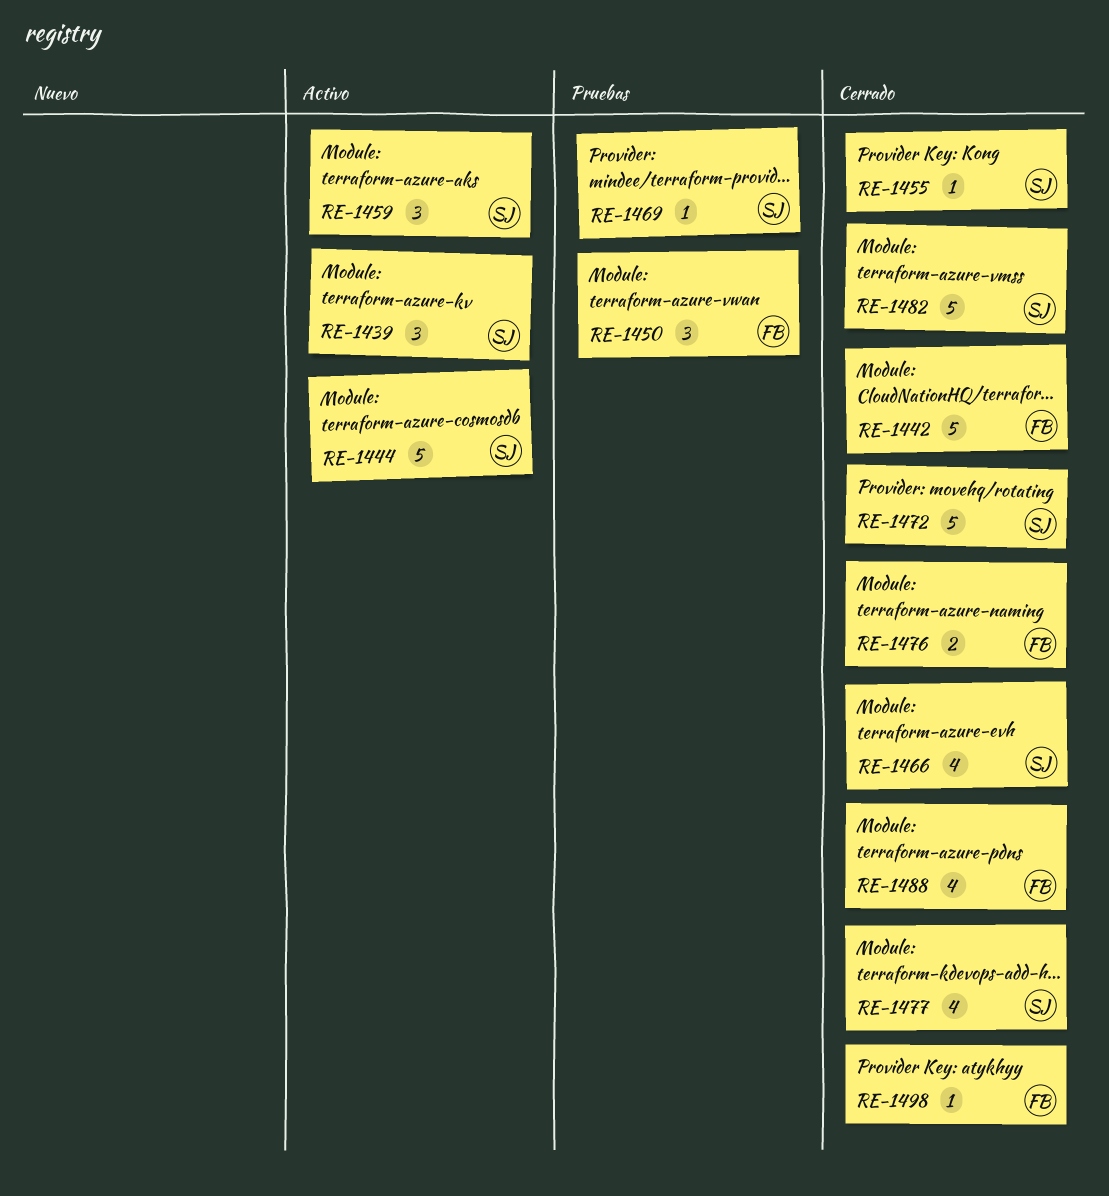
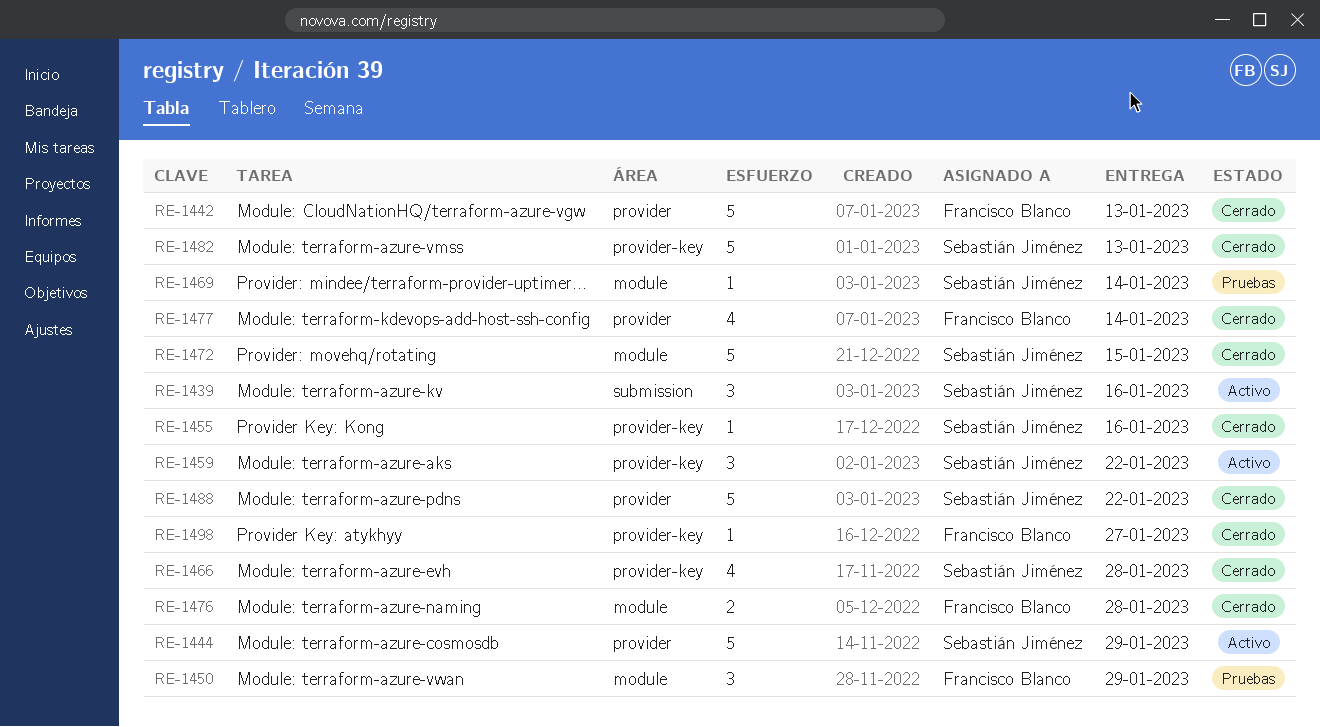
RE-1477, owner: Sebastián Jiménez -> Francisco Blanco
RE-1488, owner: Francisco Blanco -> Sebastián Jiménez
RE-1488, estimate: 4 -> 5

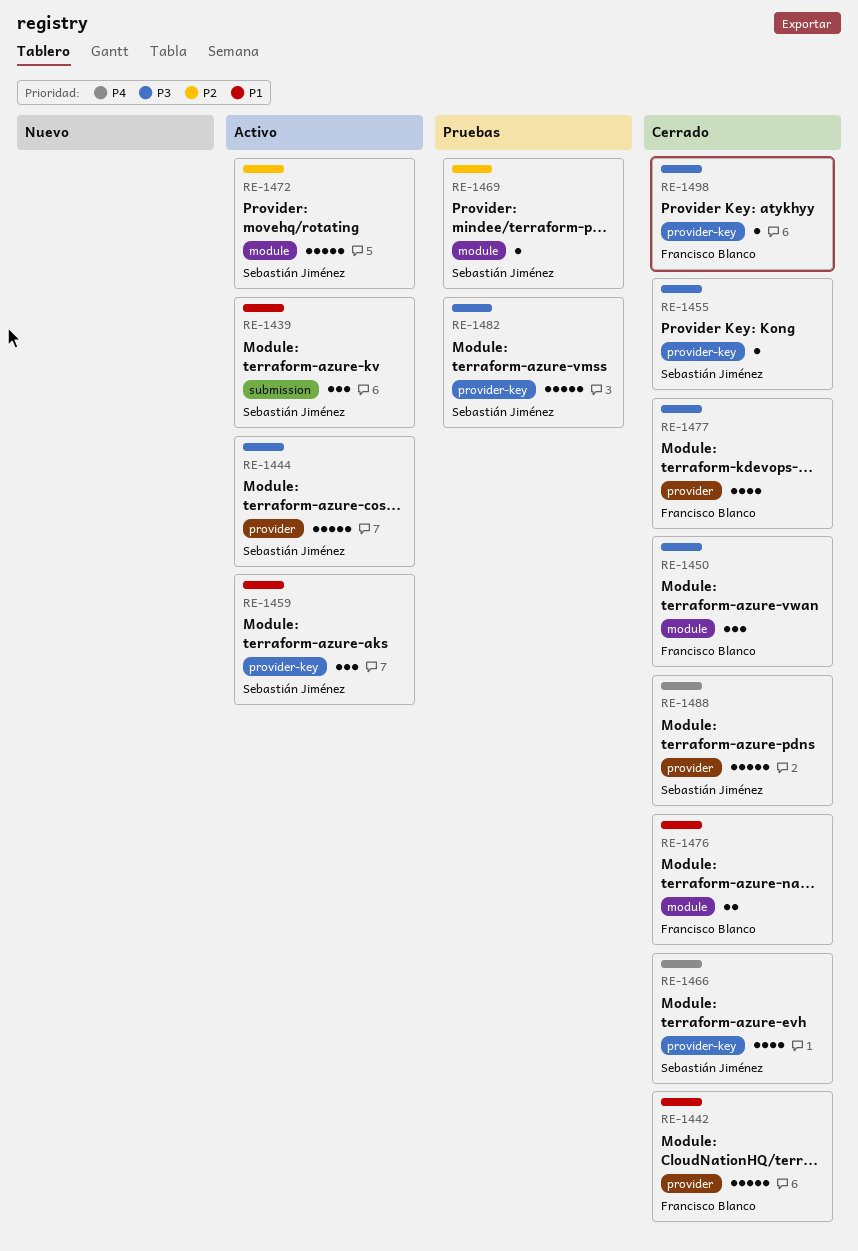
RE-1450, status: Pruebas -> Cerrado
RE-1472, status: Cerrado -> Activo
RE-1482, status: Cerrado -> Pruebas

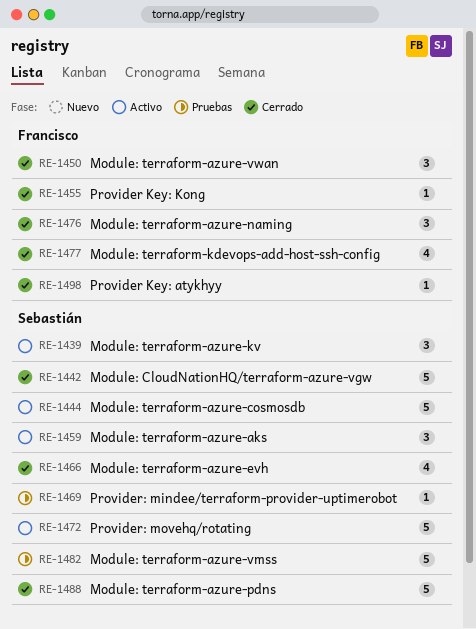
RE-1442, owner: Francisco Blanco -> Sebastián Jiménez
RE-1455, owner: Sebastián Jiménez -> Francisco Blanco
RE-1476, estimate: 2 -> 3

